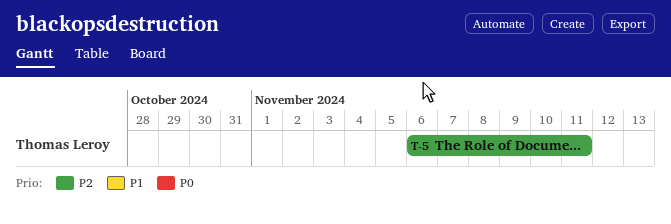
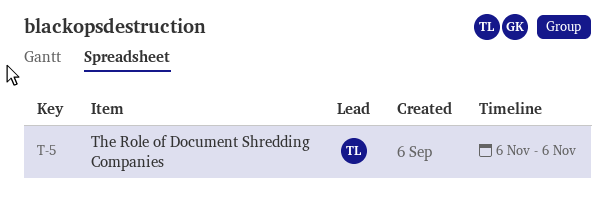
T-5, due: Nov 11 -> Nov 6

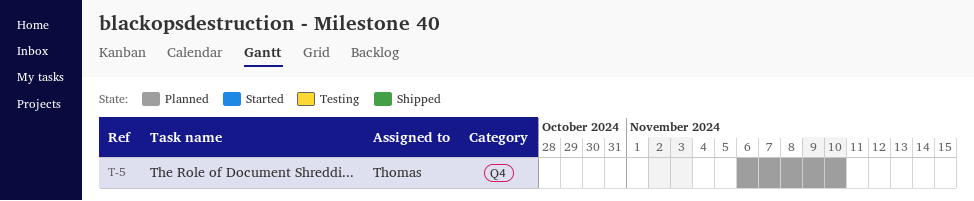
T-5, due: Nov 6 -> Nov 10

